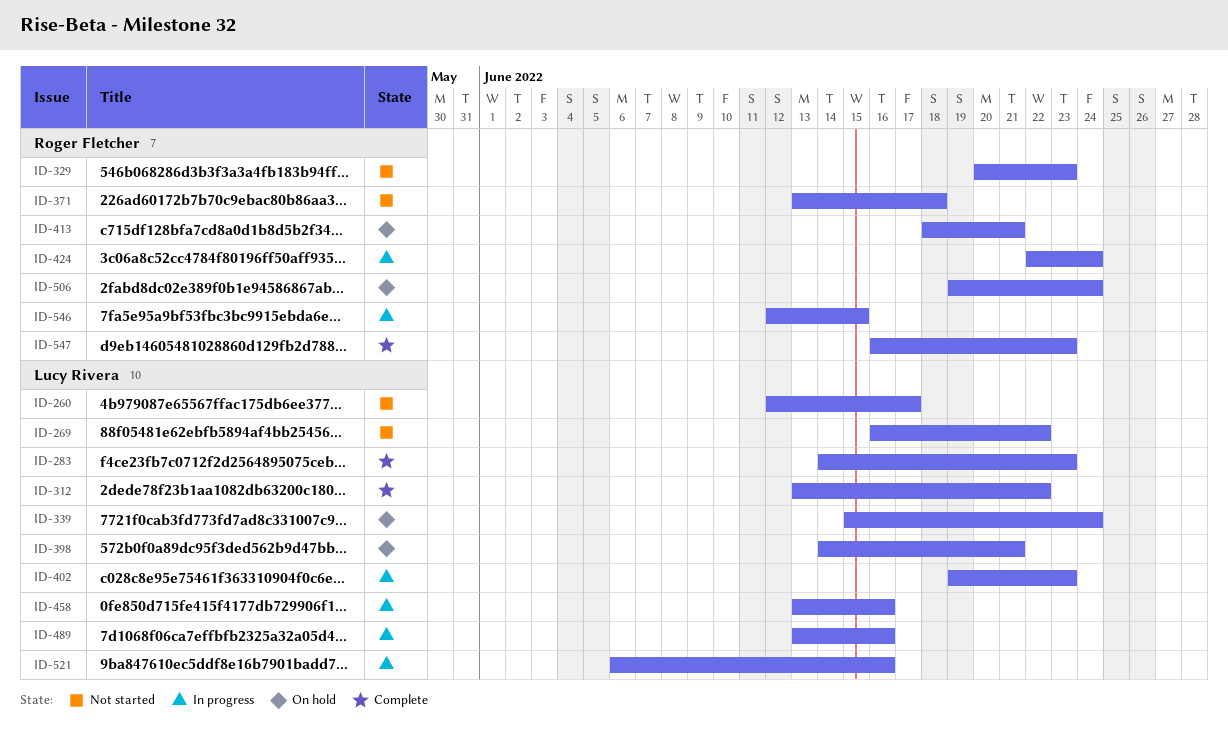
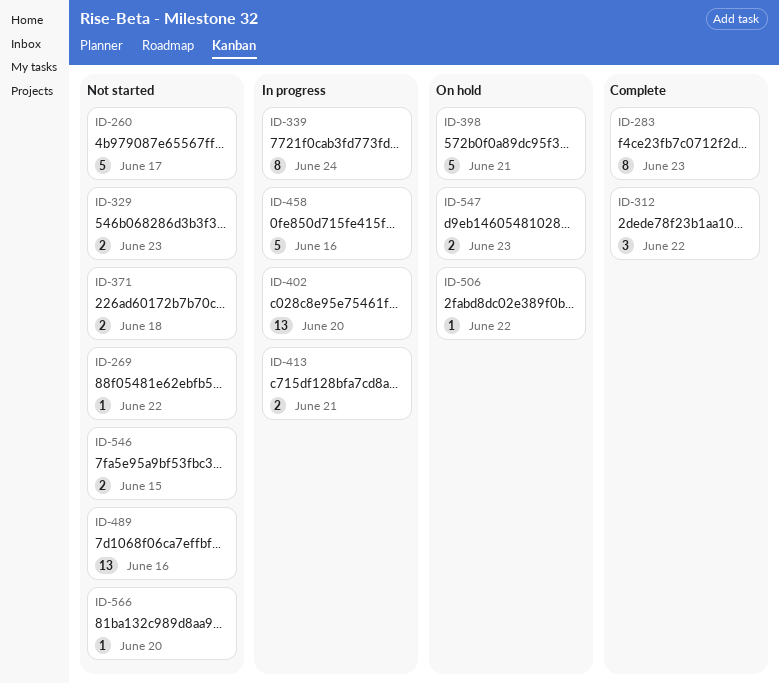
ID-339, status: On hold -> In progress
ID-402, due: Jun 23 -> Jun 20
ID-413, status: On hold -> In progress
ID-424: present -> none
ID-489, status: In progress -> Not started
ID-506, due: Jun 24 -> Jun 22
ID-521: present -> none
ID-546, status: In progress -> Not started
ID-547, status: Complete -> On hold
ID-566: none -> present

